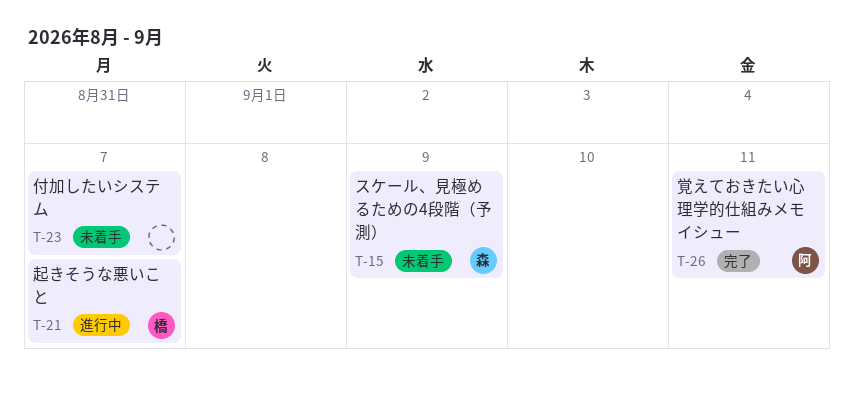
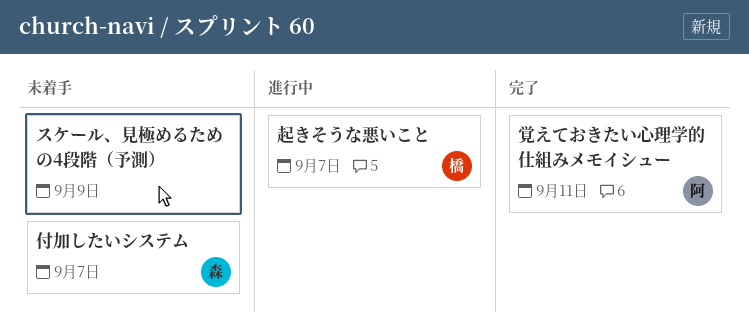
スケール、見極めるための4段階（予測）, owner: 森 -> none
付加したいシステム, owner: none -> 森

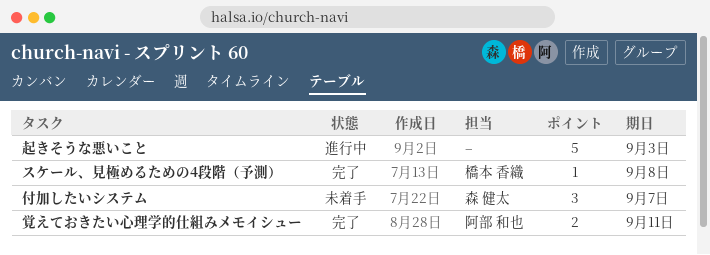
スケール、見極めるための4段階（予測）, status: 未着手 -> 完了
スケール、見極めるための4段階（予測）, owner: none -> 橋本 香織
スケール、見極めるための4段階（予測）, due: Sep 9 -> Sep 8
起きそうな悪いこと, owner: 橋本 香織 -> none
起きそうな悪いこと, due: Sep 7 -> Sep 3

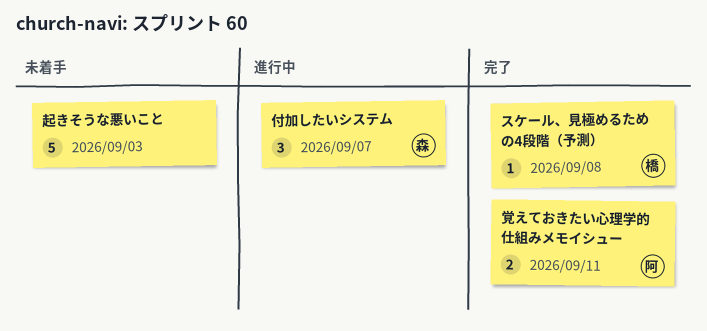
付加したいシステム, status: 未着手 -> 進行中
起きそうな悪いこと, status: 進行中 -> 未着手

